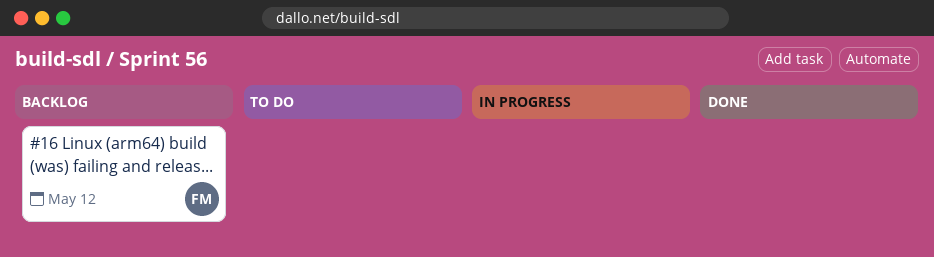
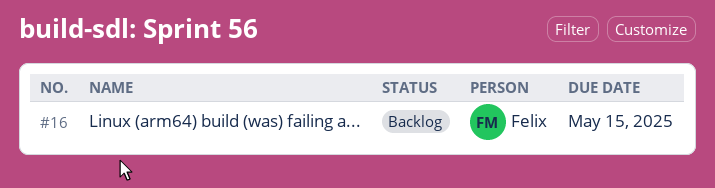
#16, due: May 12 -> May 15

